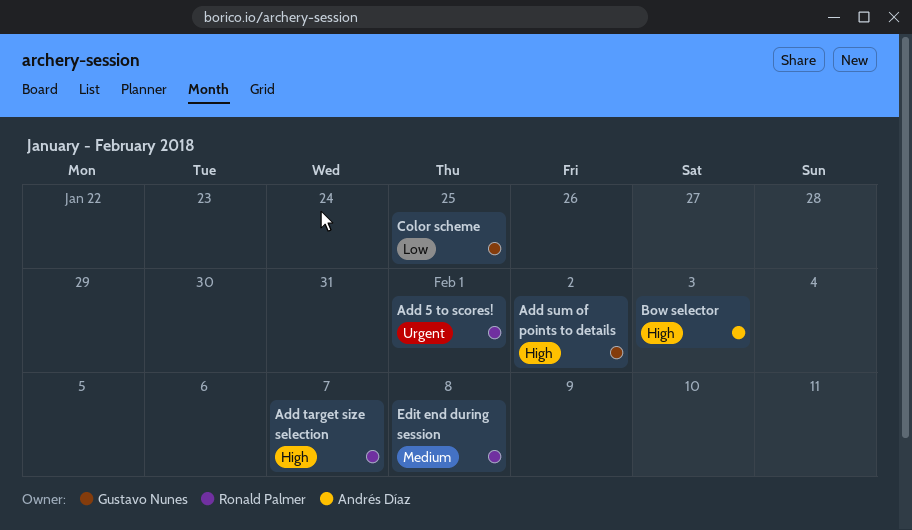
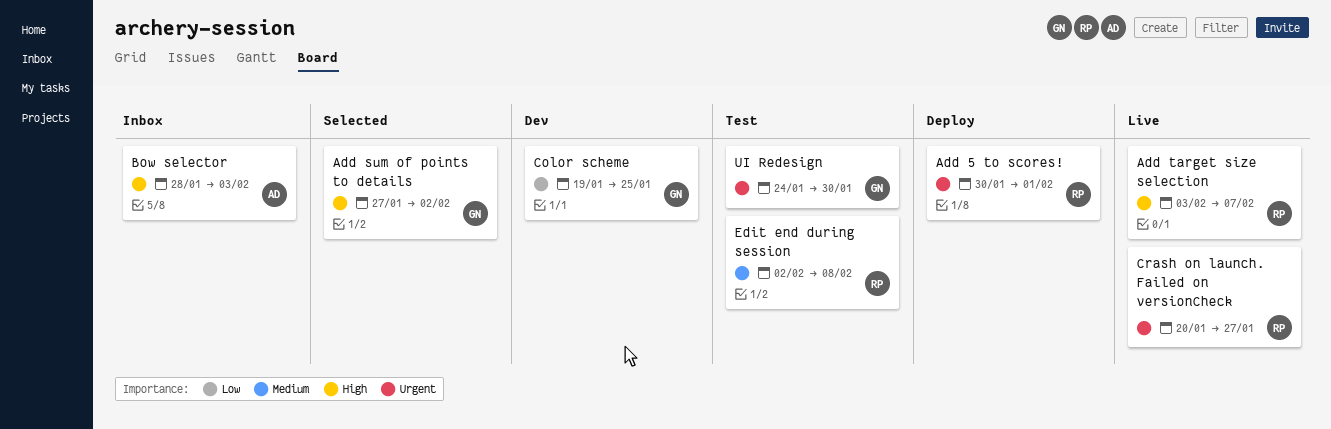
Crash on launch. Failed on versionCheck: none -> present
UI Redesign: none -> present

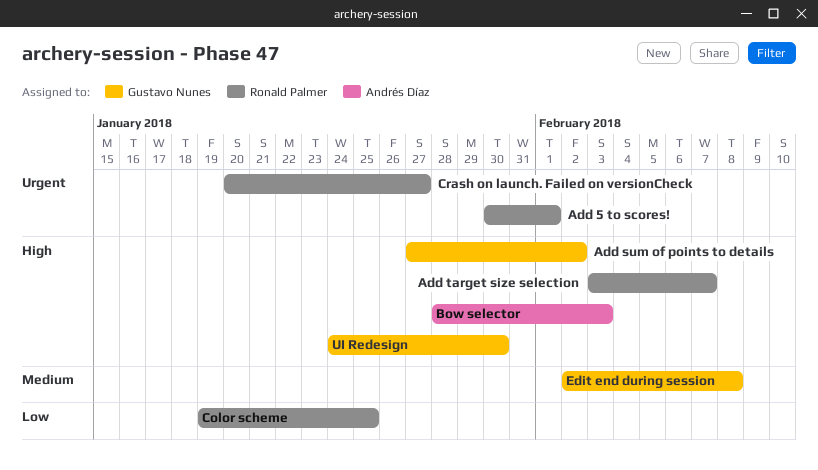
Color scheme, owner: Gustavo Nunes -> Ronald Palmer
Edit end during session, owner: Ronald Palmer -> Gustavo Nunes
UI Redesign, priority: Urgent -> High

